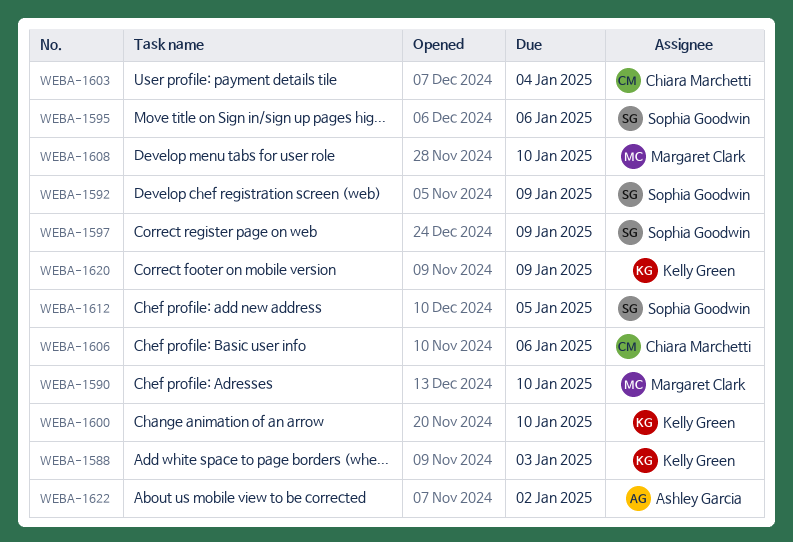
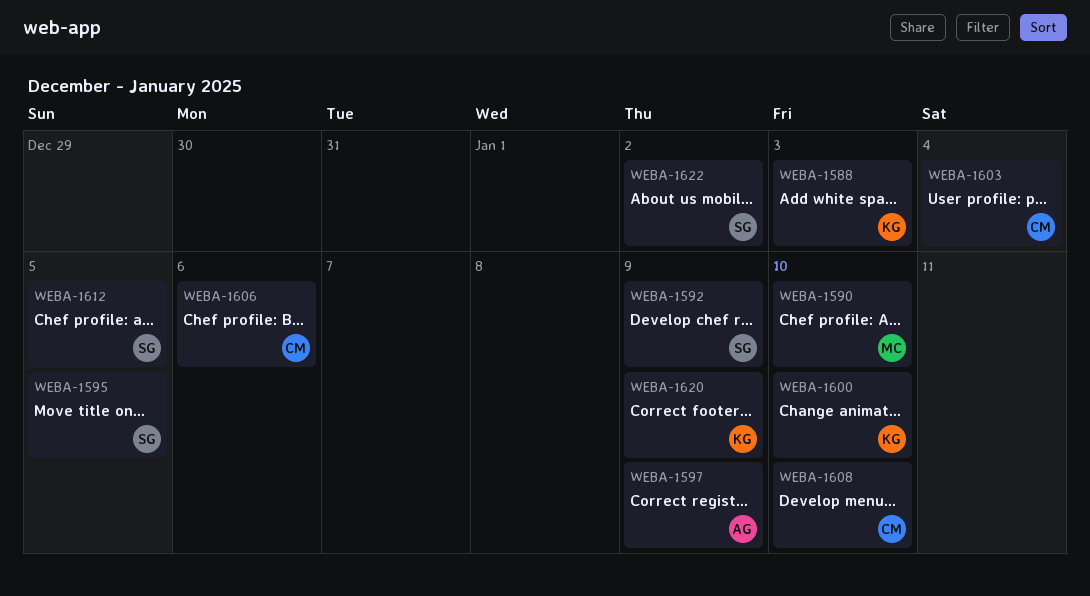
WEBA-1595, due: Jan 6 -> Jan 5
WEBA-1597, owner: Sophia Goodwin -> Ashley Garcia
WEBA-1608, owner: Margaret Clark -> Chiara Marchetti
WEBA-1622, owner: Ashley Garcia -> Sophia Goodwin

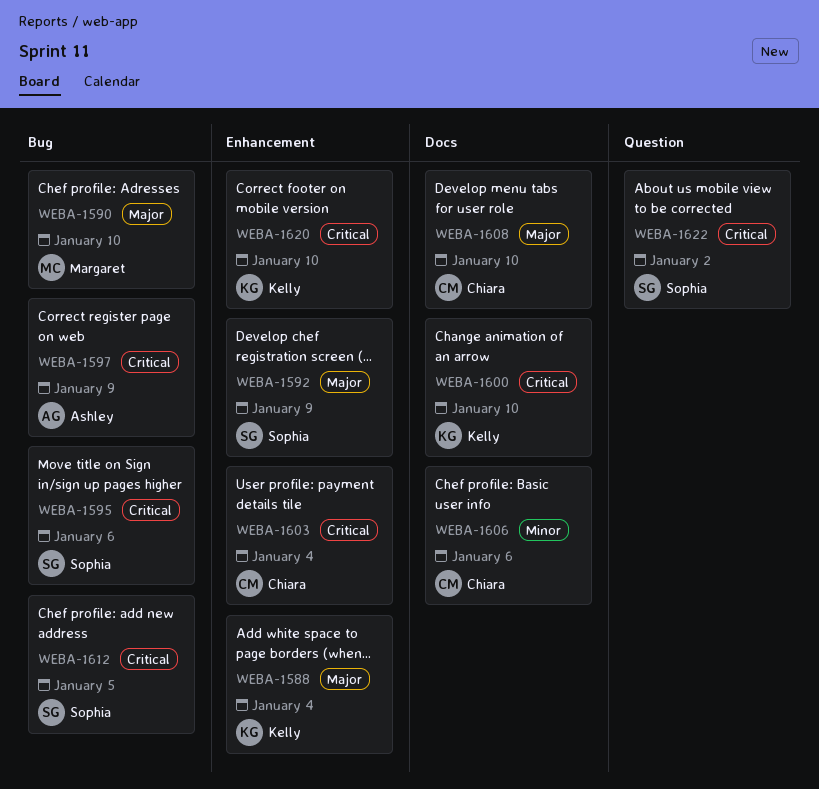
WEBA-1588, due: Jan 3 -> Jan 4
WEBA-1595, due: Jan 5 -> Jan 6
WEBA-1620, due: Jan 9 -> Jan 10

